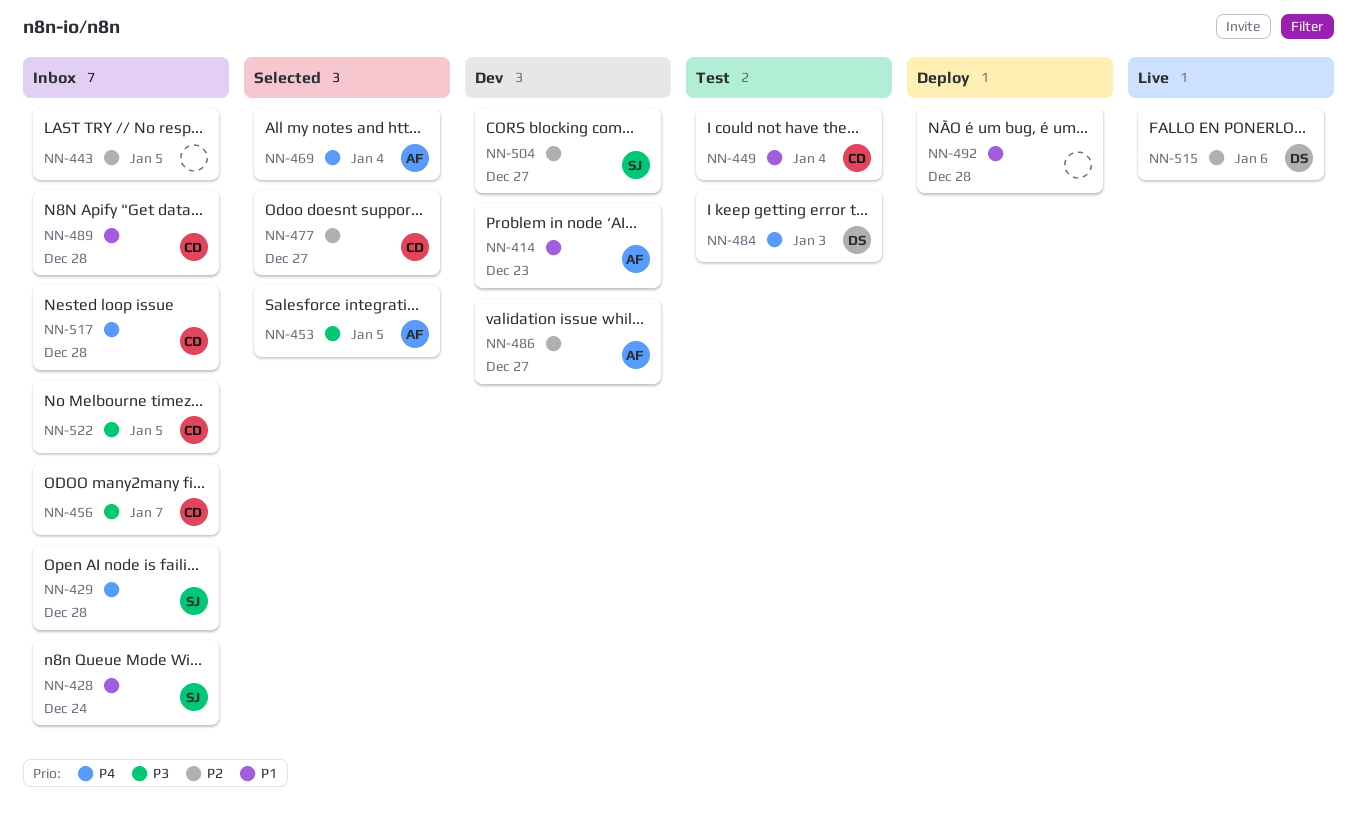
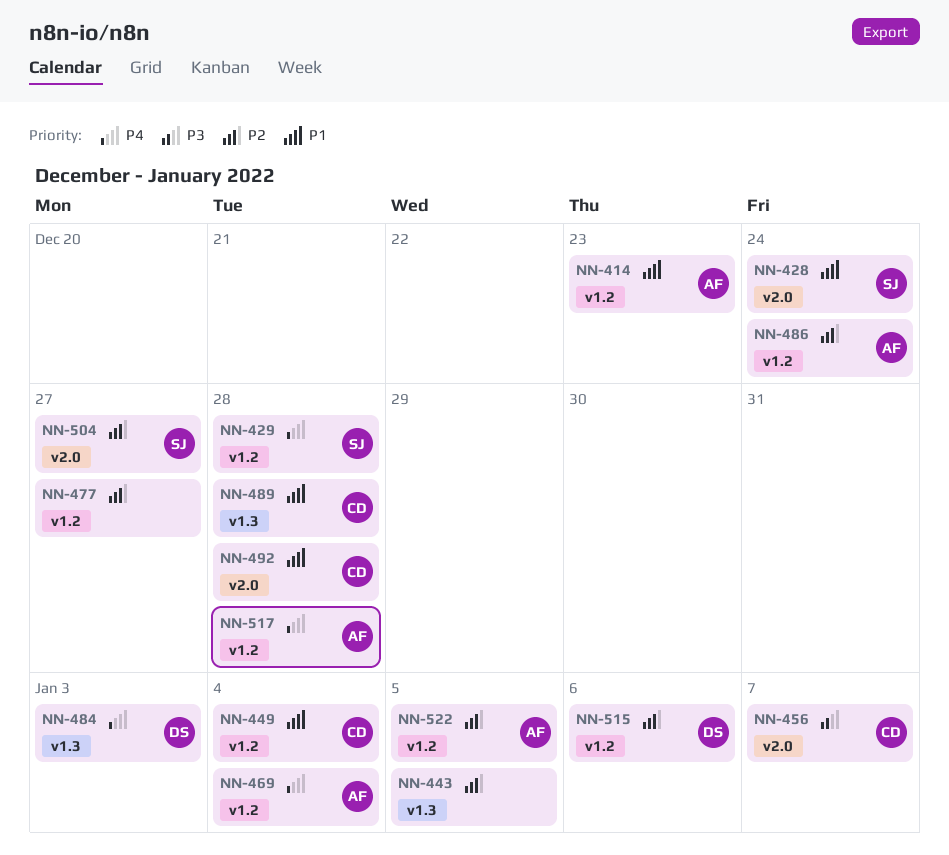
NN-453: present -> none
NN-477, owner: CD -> none
NN-486, due: Dec 27 -> Dec 24
NN-492, owner: none -> CD
NN-517, owner: CD -> AF
NN-522, owner: CD -> AF
NN-522, priority: P3 -> P2

